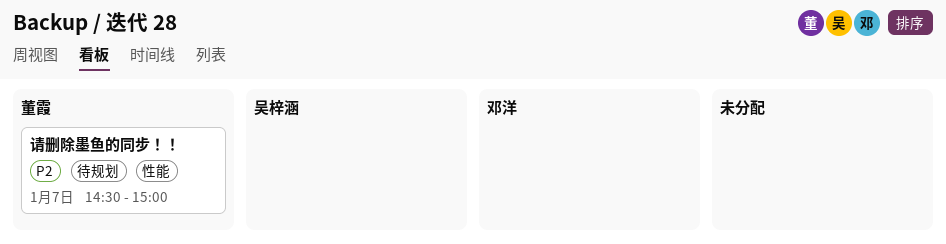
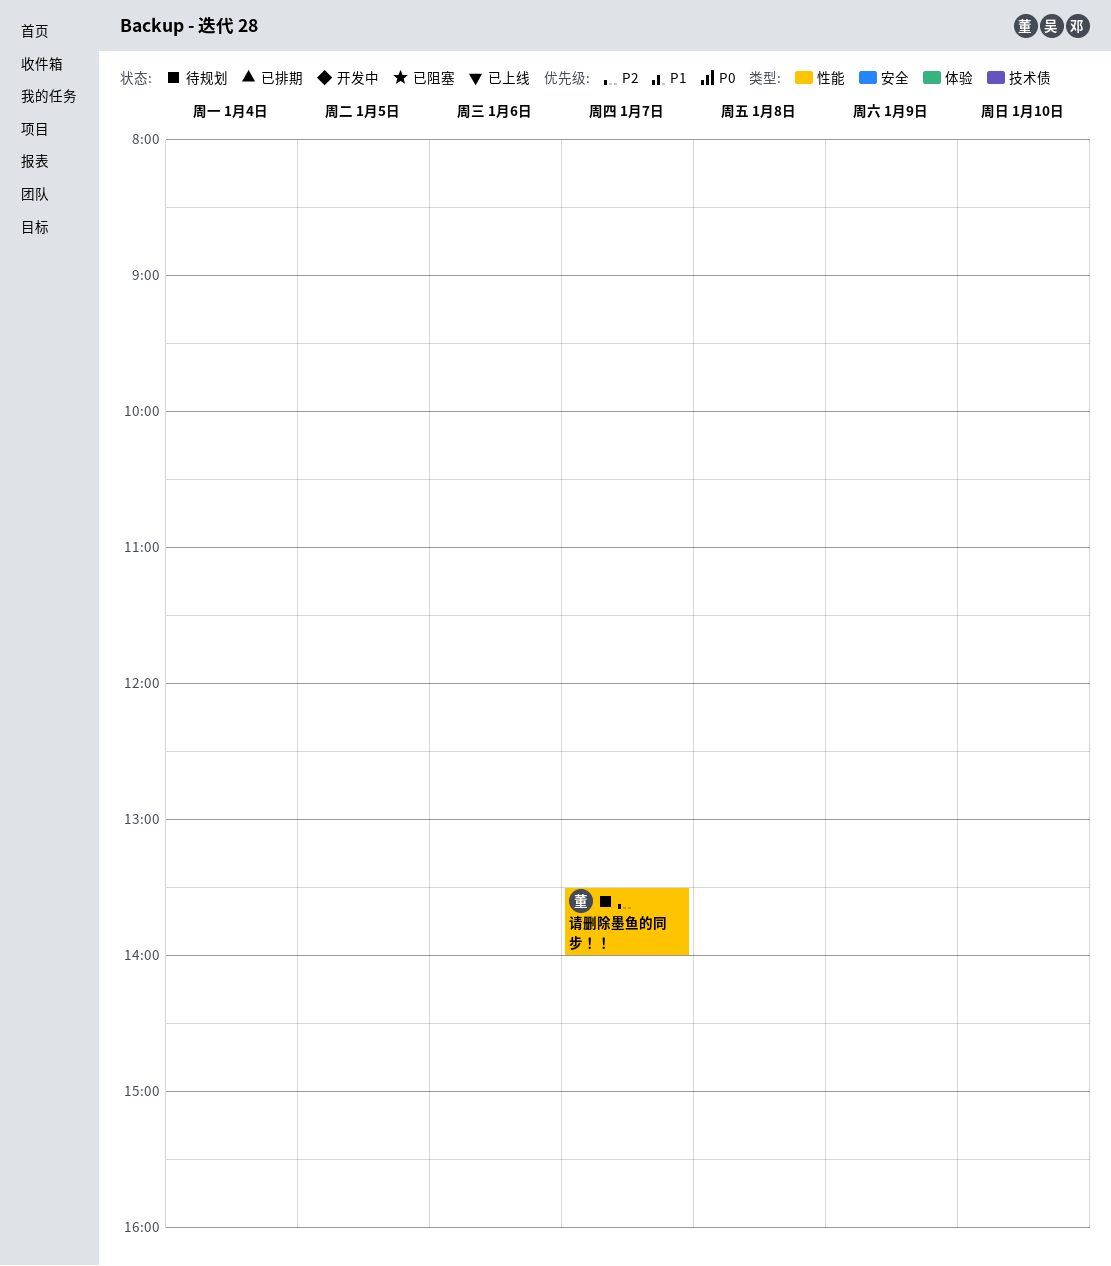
请删除墨鱼的同步！！, begins: 14:30 -> 13:30
请删除墨鱼的同步！！, ends: 15:00 -> 14:00

